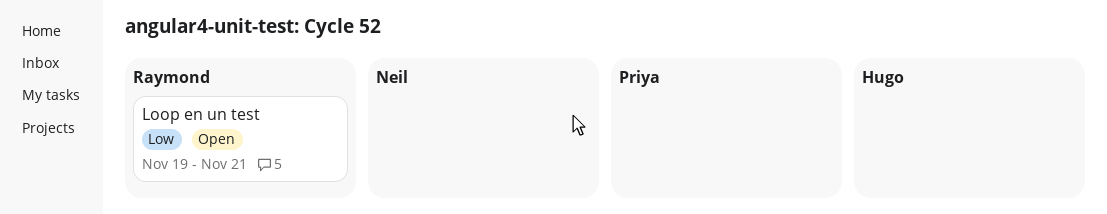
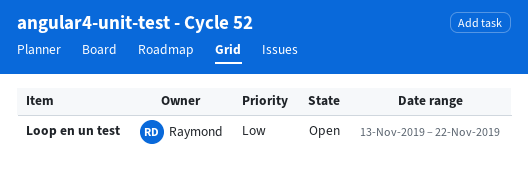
Loop en un test, start: Nov 19 -> Nov 13
Loop en un test, due: Nov 21 -> Nov 22

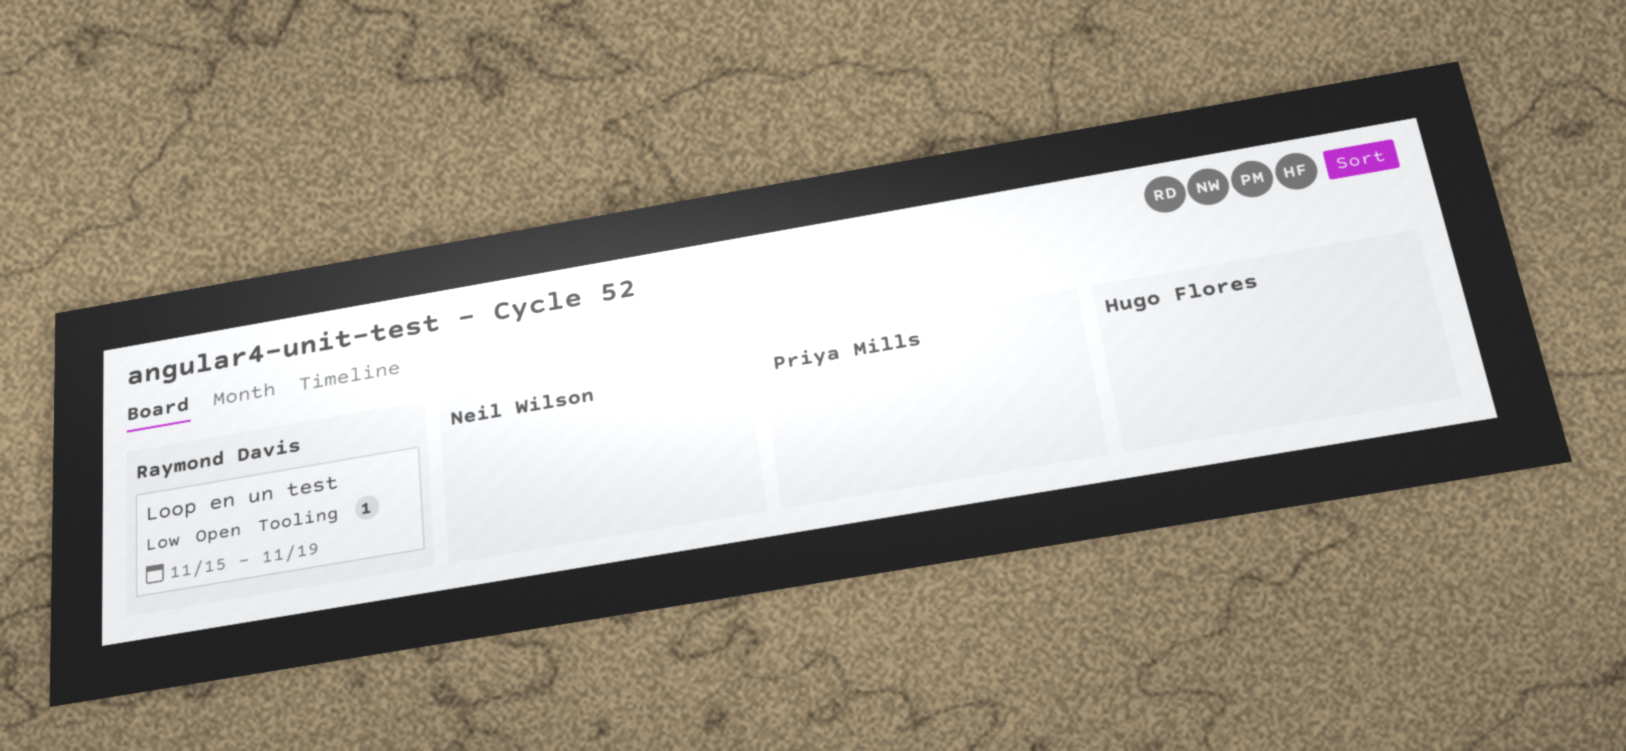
Loop en un test, start: Nov 13 -> Nov 15
Loop en un test, due: Nov 22 -> Nov 19

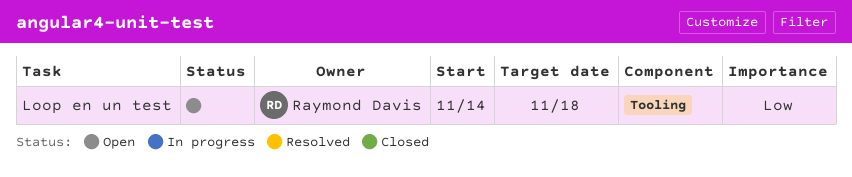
Loop en un test, start: Nov 15 -> Nov 14
Loop en un test, due: Nov 19 -> Nov 18

